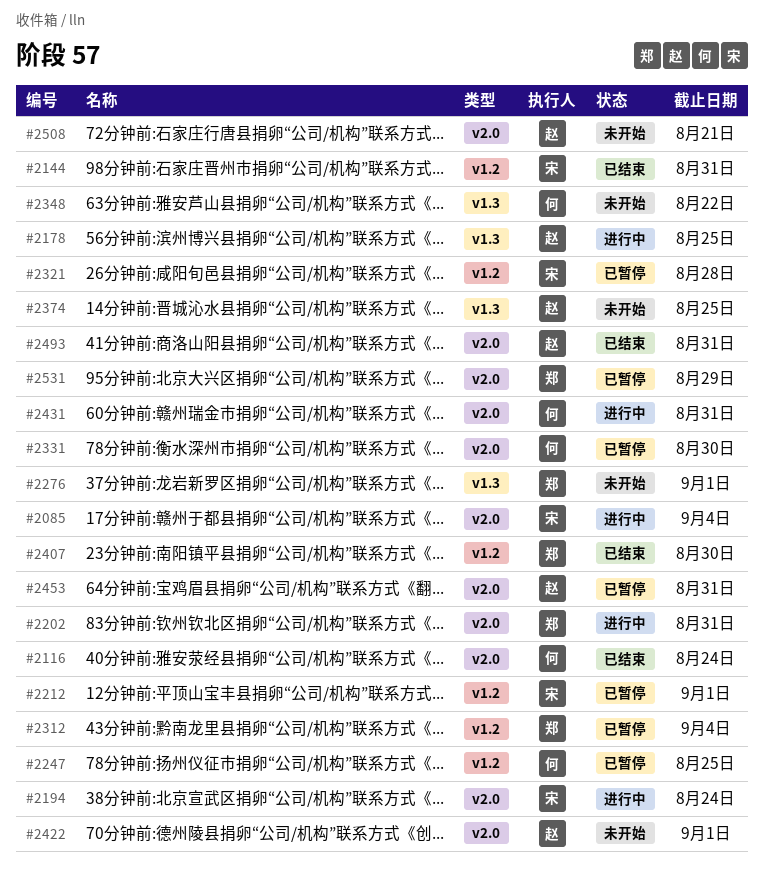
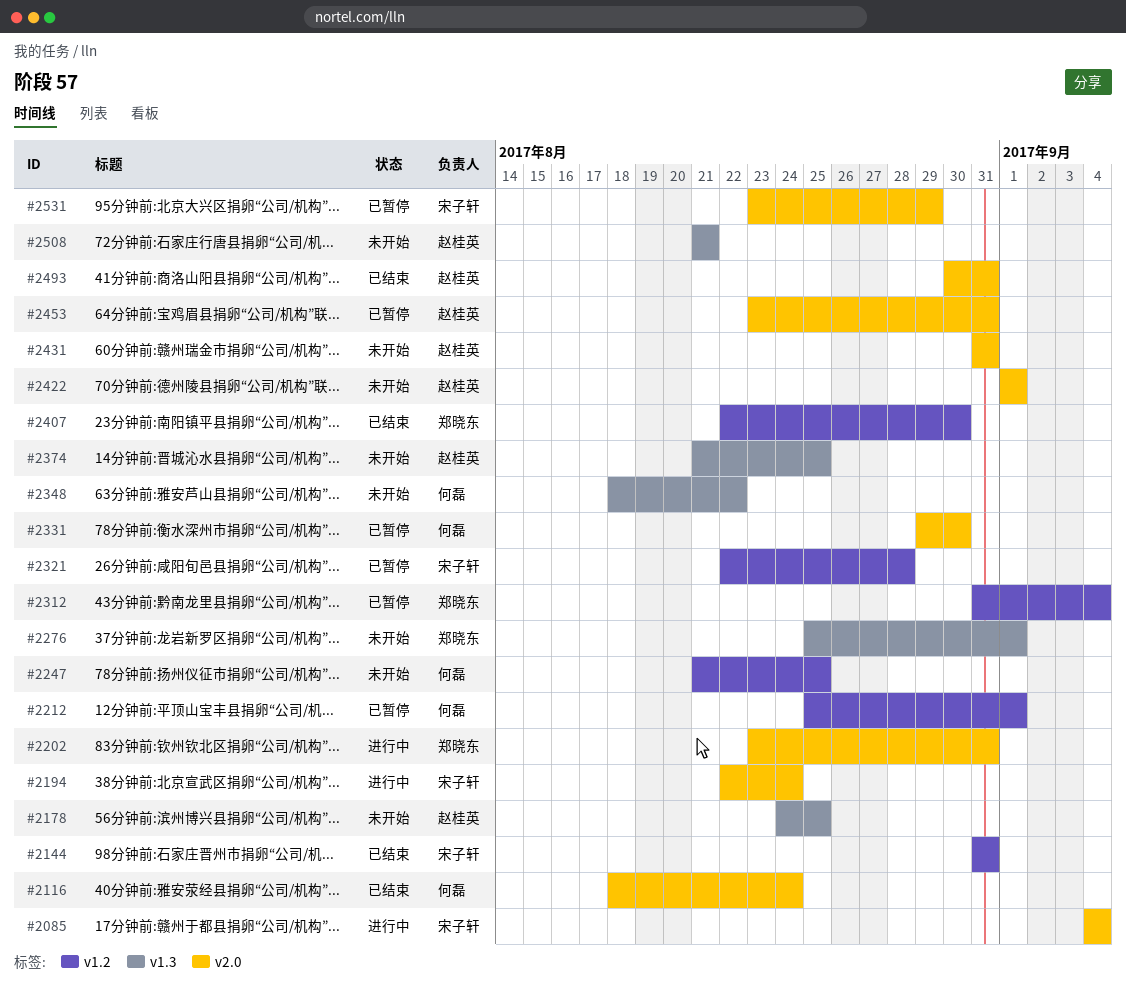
#2178, status: 进行中 -> 未开始
#2212, owner: 宋子轩 -> 何磊
#2247, status: 已暂停 -> 未开始
#2431, status: 进行中 -> 未开始
#2431, owner: 何磊 -> 赵桂英
#2508, label: v2.0 -> v1.3
#2531, owner: 郑晓东 -> 宋子轩

